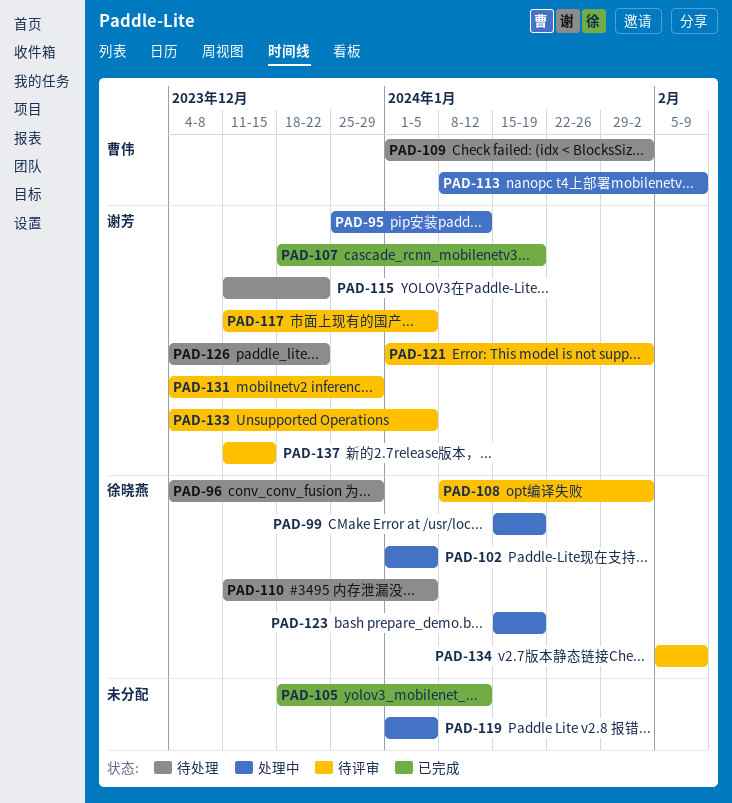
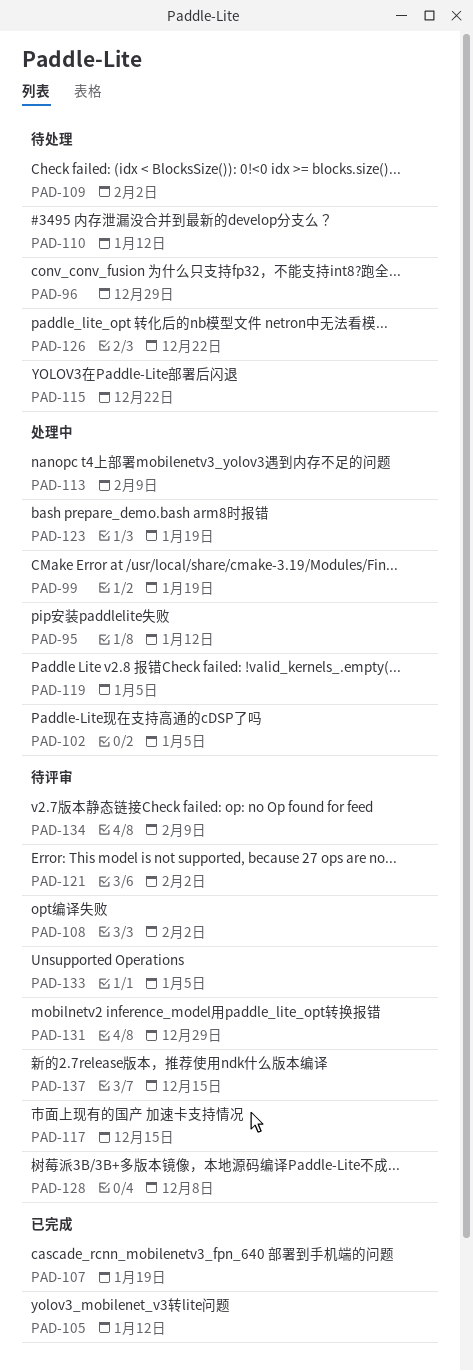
PAD-110, due: Jan 5 -> Jan 12
PAD-117, due: Jan 5 -> Dec 15
PAD-128: none -> present

